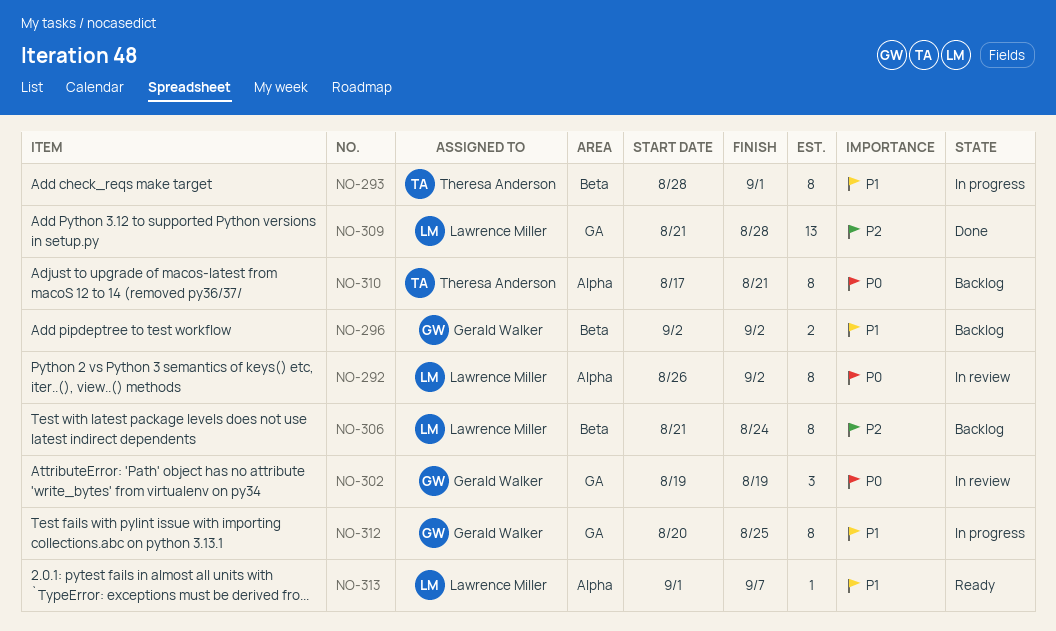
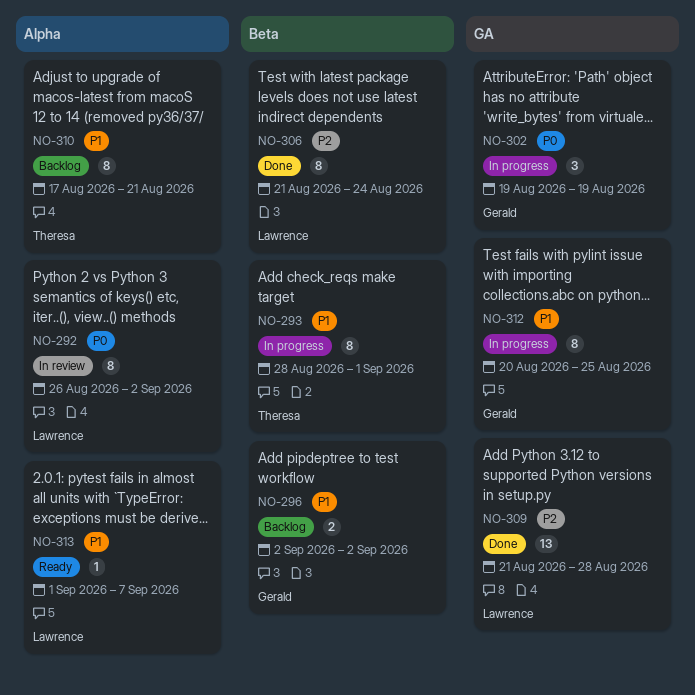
NO-302, status: In review -> In progress
NO-306, status: Backlog -> Done
NO-310, priority: P0 -> P1

